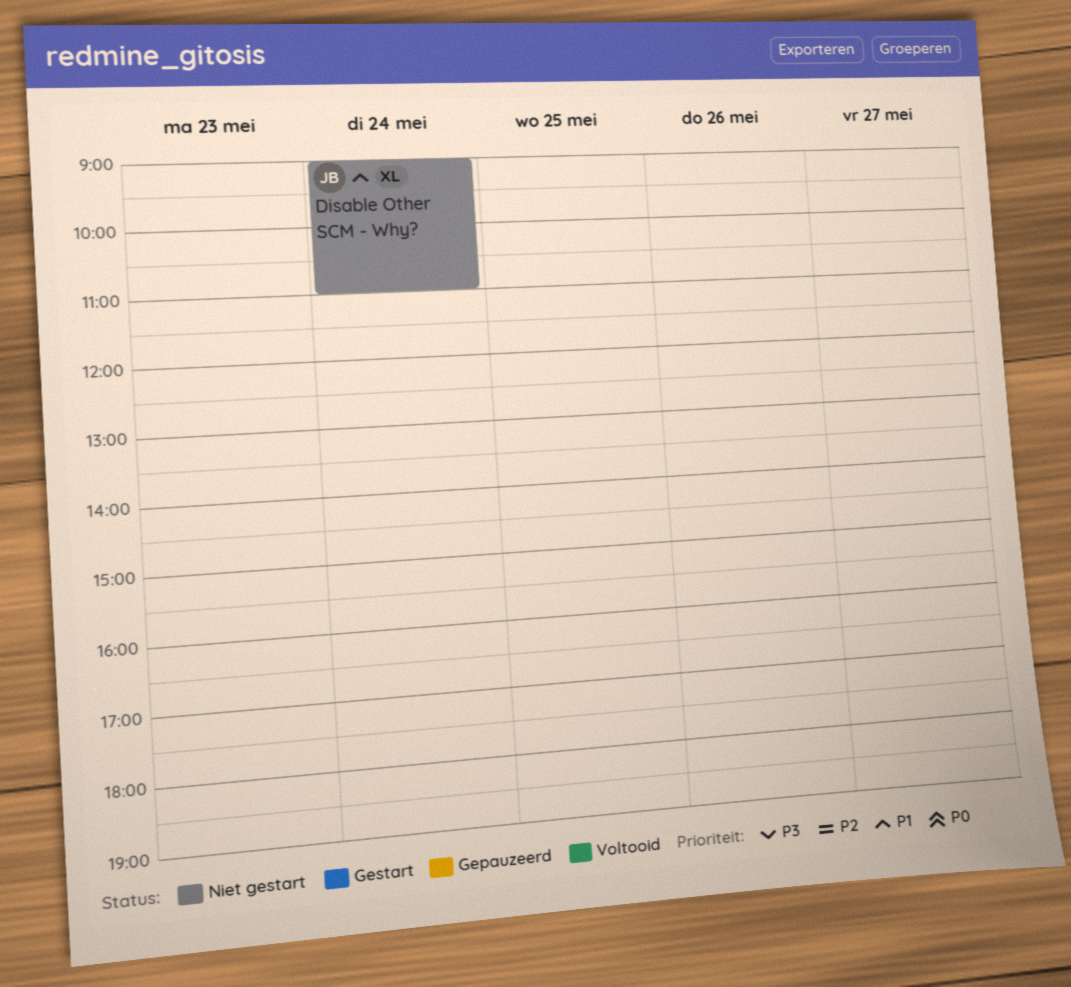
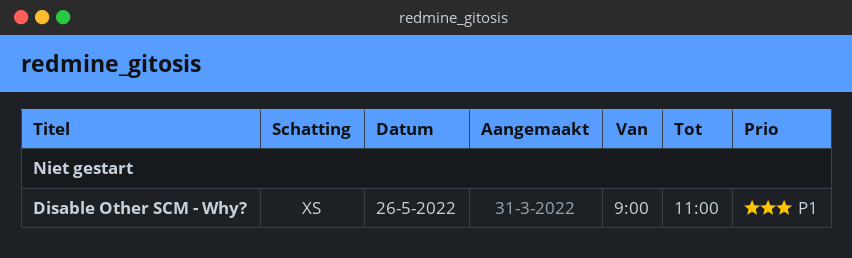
Disable Other SCM - Why?, estimate: XL -> XS
Disable Other SCM - Why?, day: May 24 -> May 26

